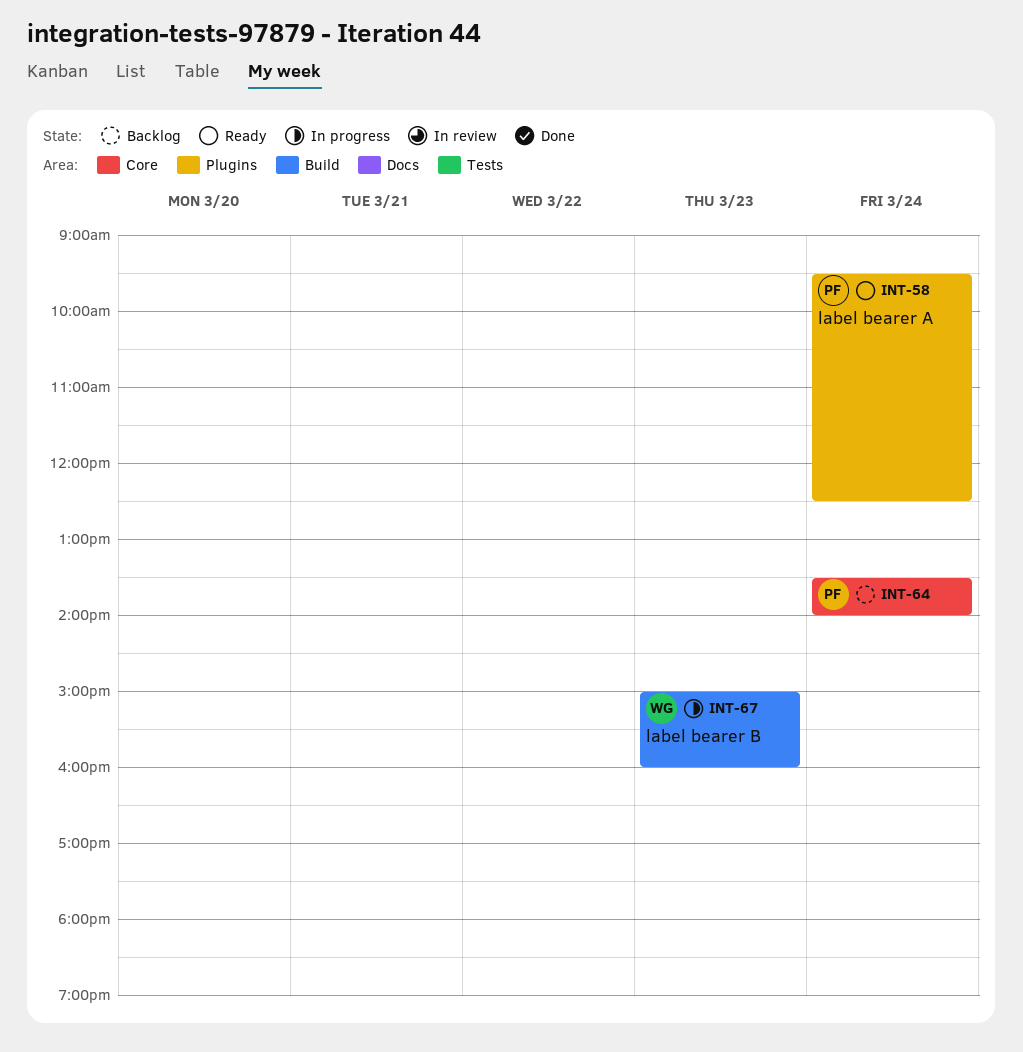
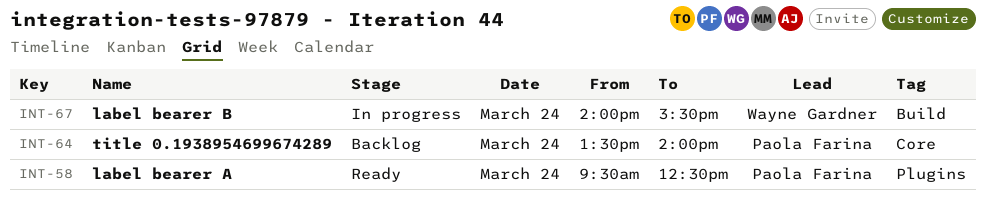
INT-67, day: Mar 23 -> Mar 24
INT-67, begins: 15:00 -> 14:00
INT-67, ends: 16:00 -> 15:30

